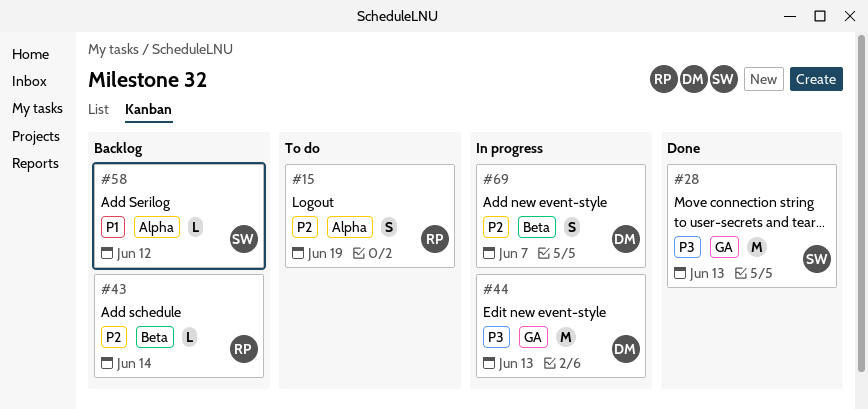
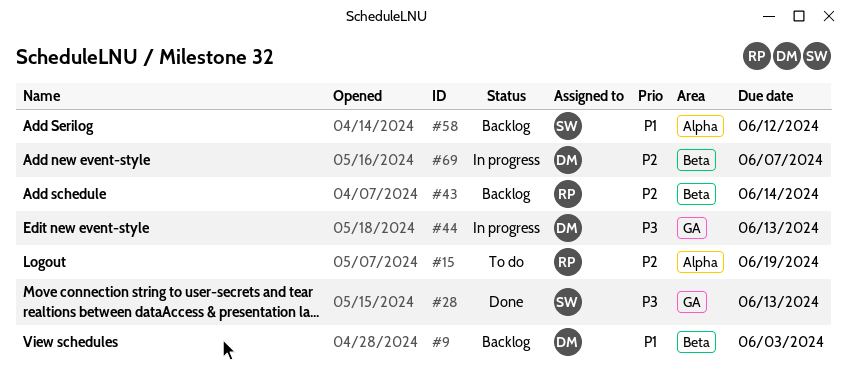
#9: none -> present

